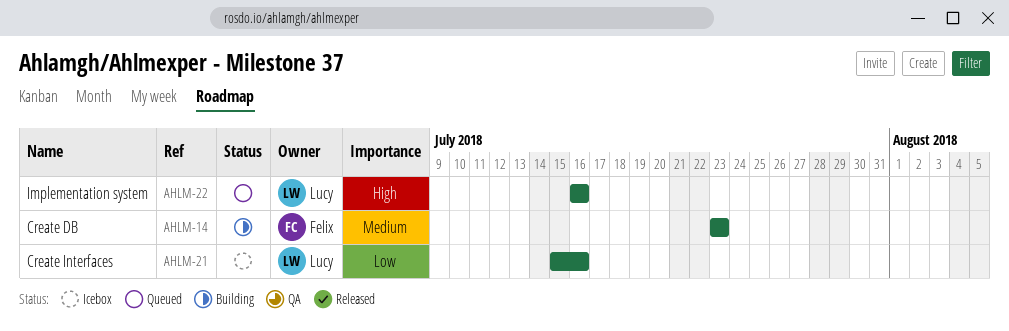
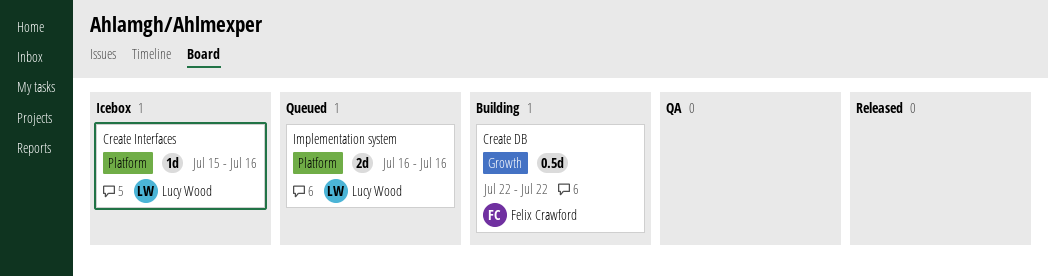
Create DB, start: Jul 23 -> Jul 22
Create DB, due: Jul 23 -> Jul 22

